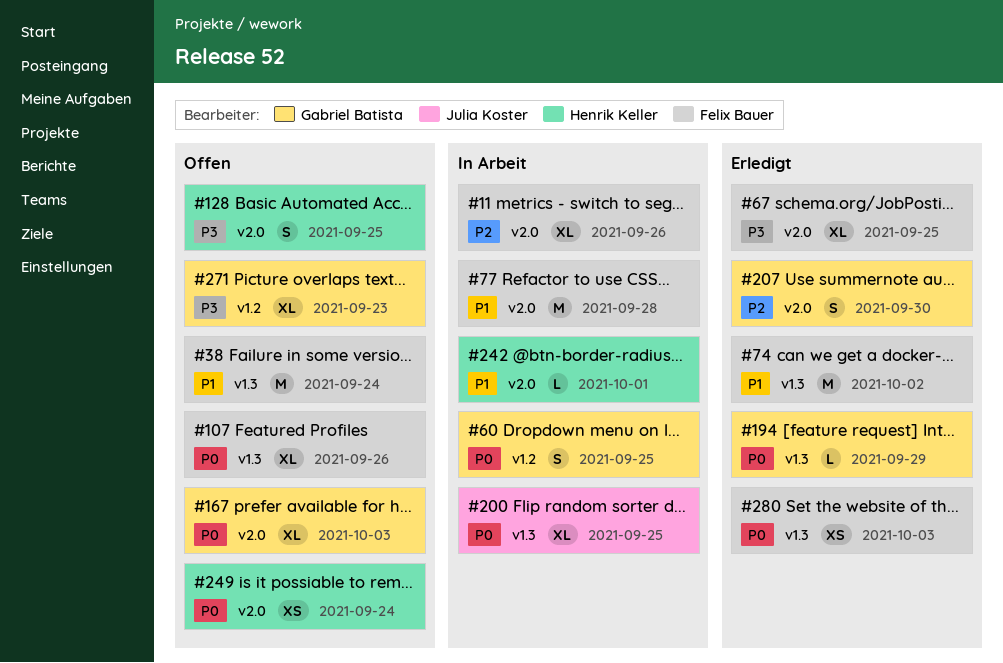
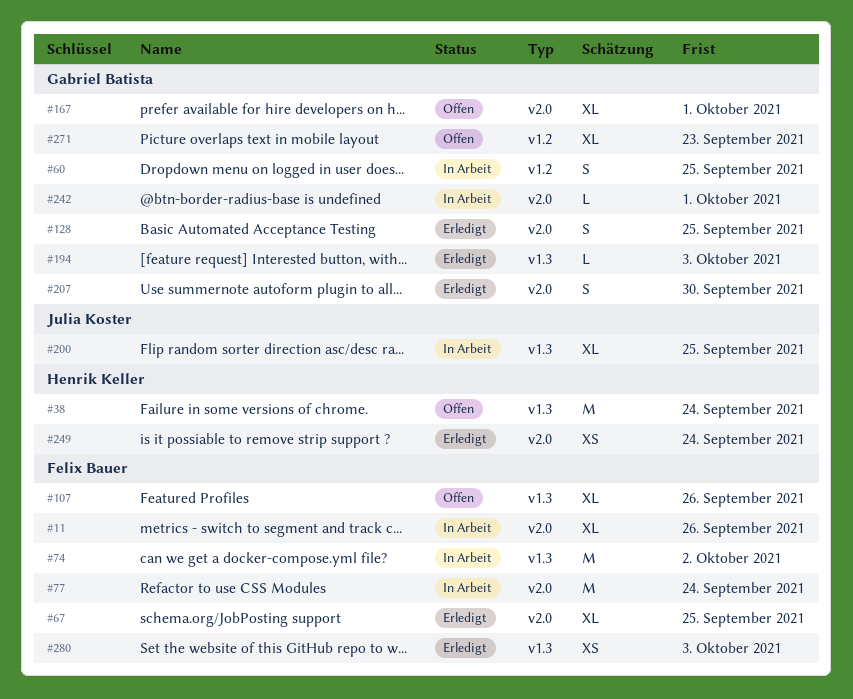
#38, owner: Felix Bauer -> Henrik Keller
#74, status: Erledigt -> In Arbeit
#77, due: Sep 28 -> Sep 24
#128, status: Offen -> Erledigt
#128, owner: Henrik Keller -> Gabriel Batista
#167, due: Oct 3 -> Oct 1
#194, due: Sep 29 -> Oct 3
#242, owner: Henrik Keller -> Gabriel Batista
#249, status: Offen -> Erledigt

